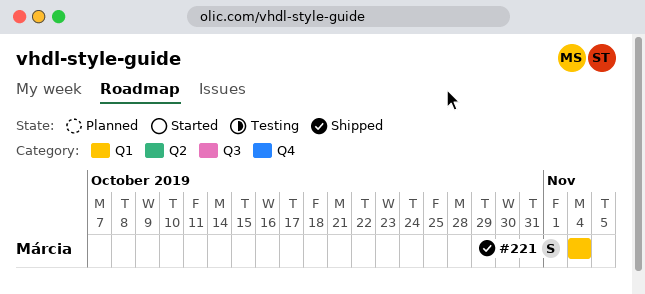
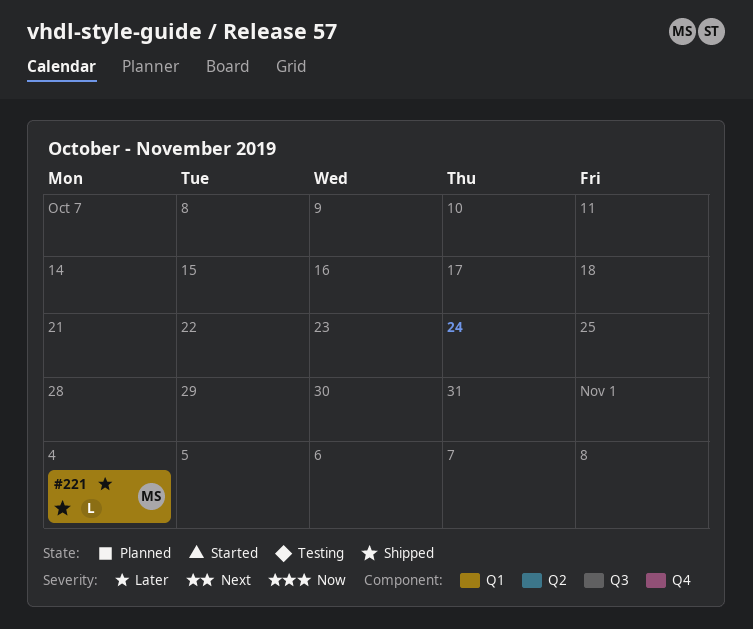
#221, estimate: S -> L

